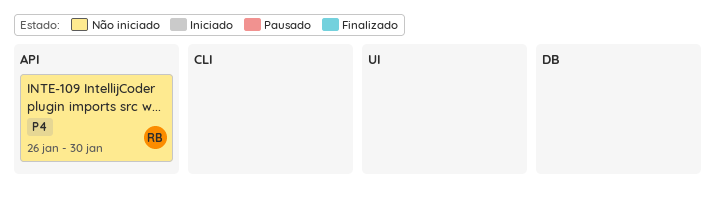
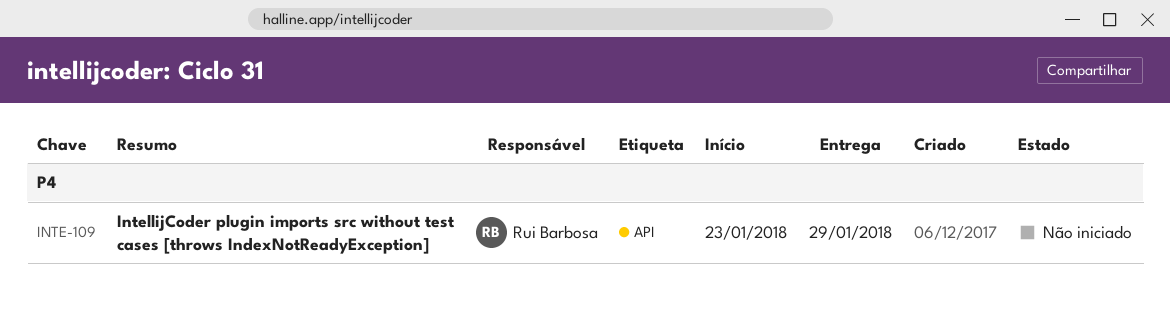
INTE-109, start: Jan 26 -> Jan 23
INTE-109, due: Jan 30 -> Jan 29

